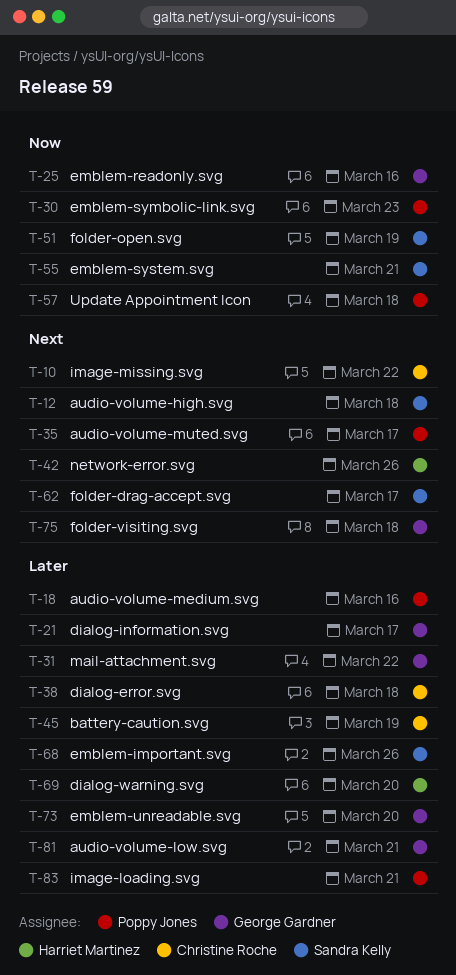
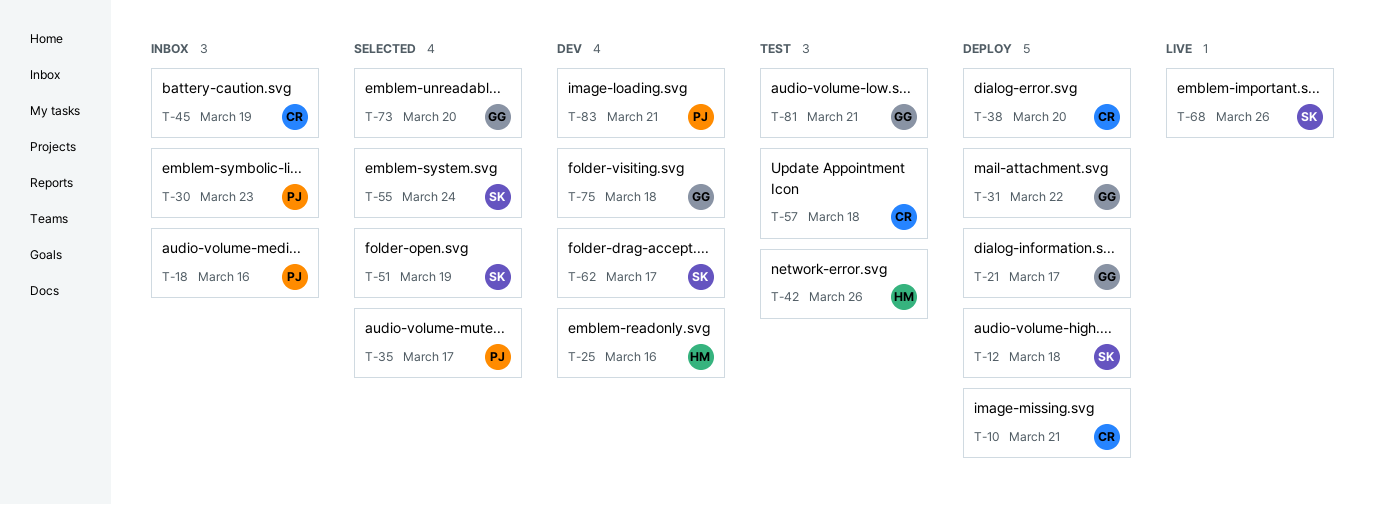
T-10, due: Mar 22 -> Mar 21
T-25, owner: George Gardner -> Harriet Martinez
T-38, due: Mar 18 -> Mar 20
T-55, due: Mar 21 -> Mar 24
T-57, owner: Poppy Jones -> Christine Roche
T-69: present -> none

